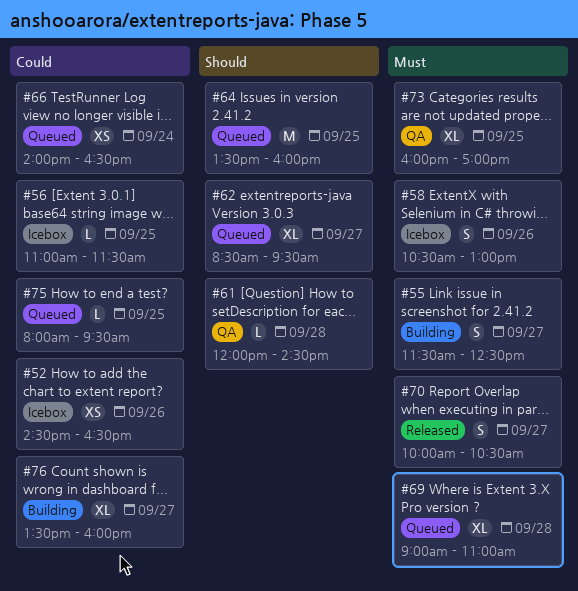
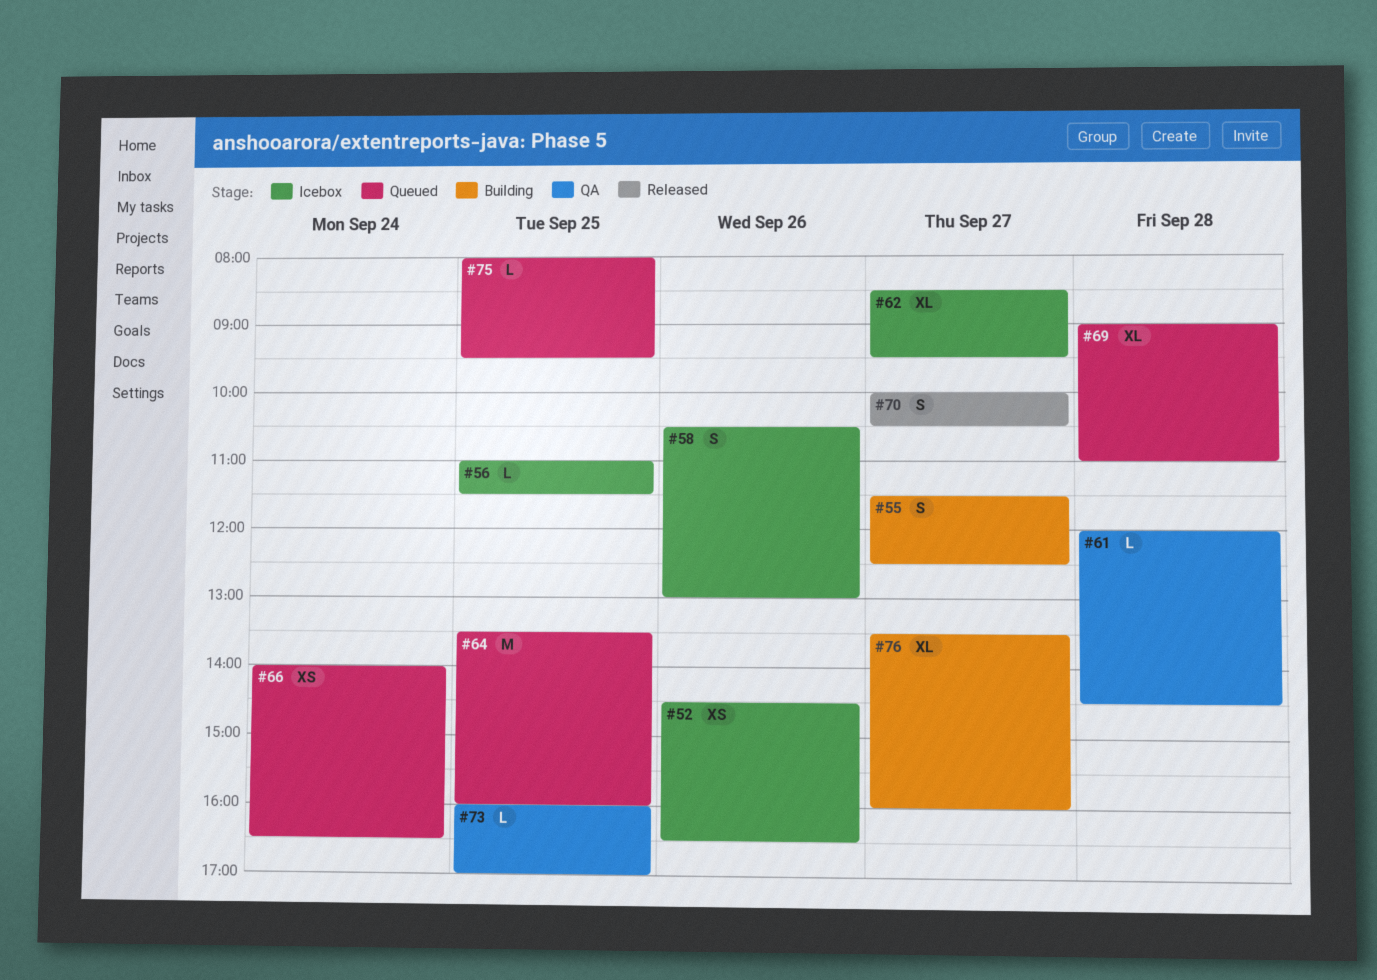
#62, status: Queued -> Icebox
#73, estimate: XL -> L

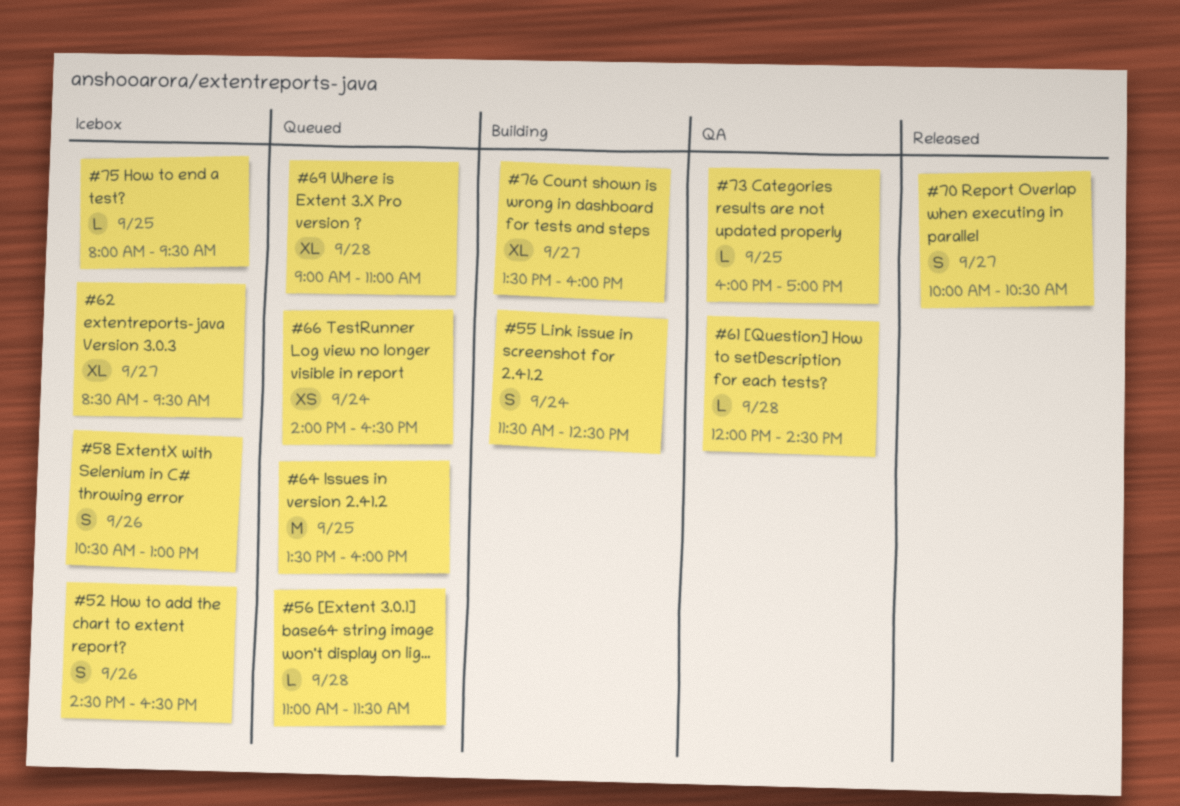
#52, estimate: XS -> S
#55, day: Sep 27 -> Sep 24
#56, status: Icebox -> Queued
#56, day: Sep 25 -> Sep 28
#75, status: Queued -> Icebox

